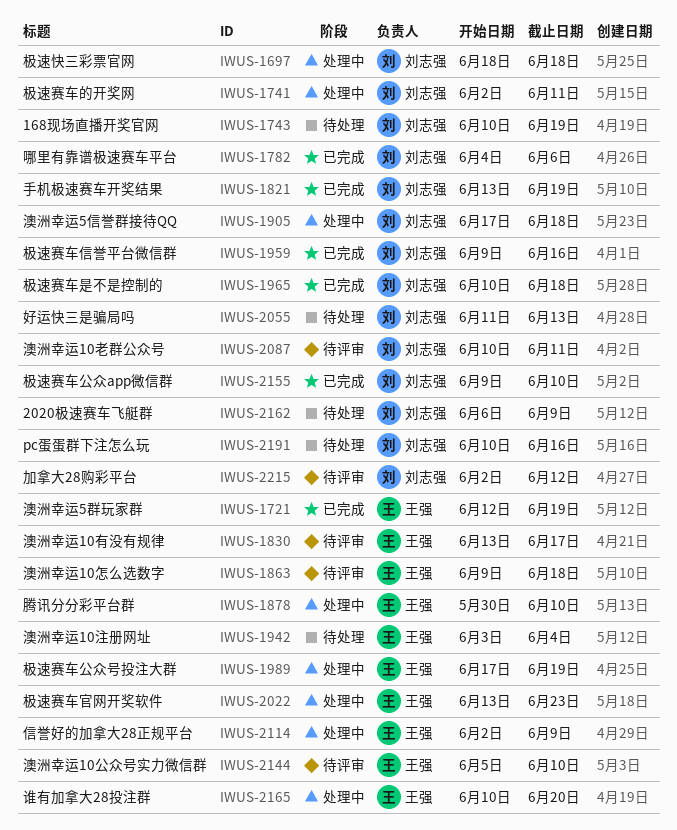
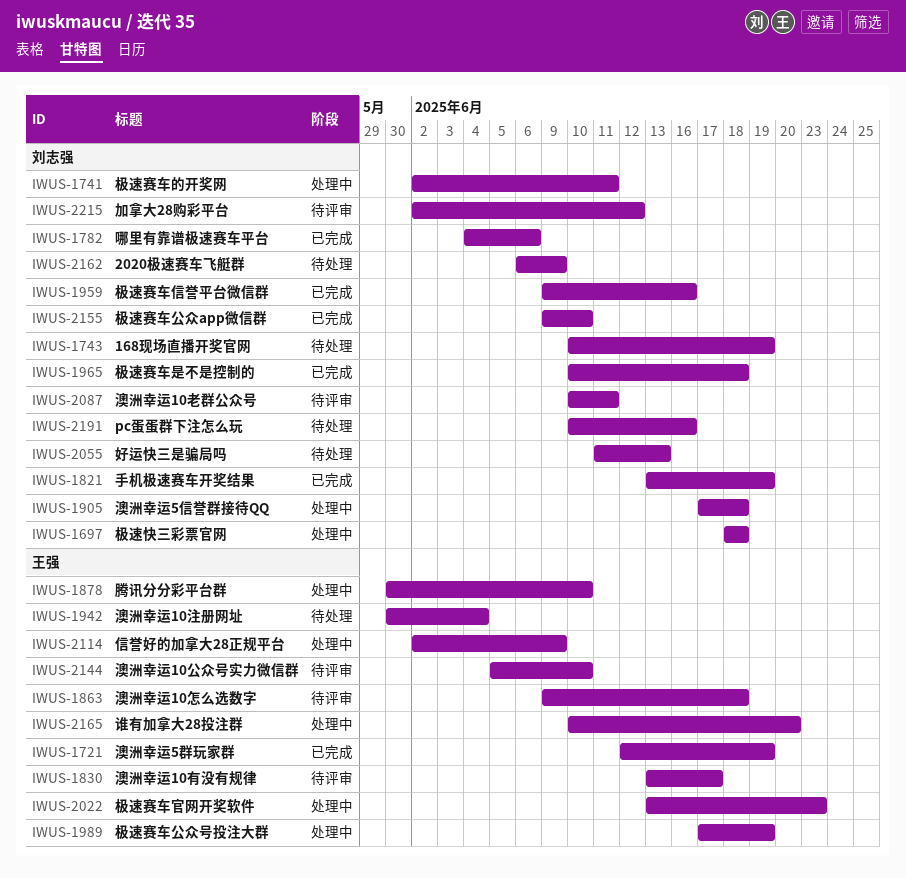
IWUS-1942, start: Jun 3 -> May 30

